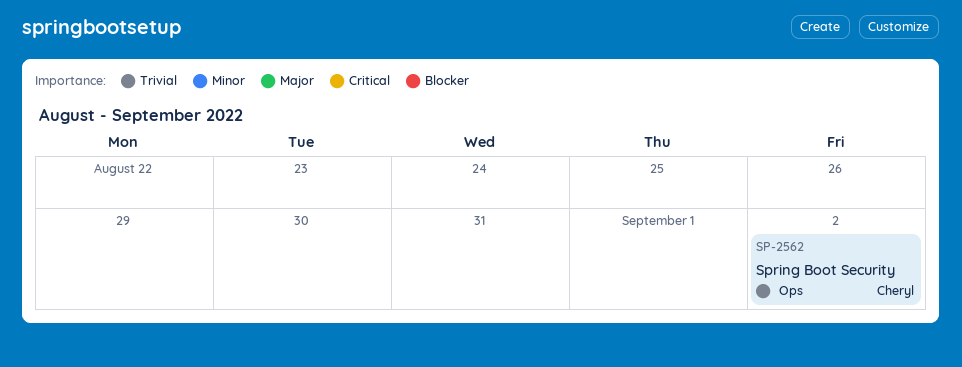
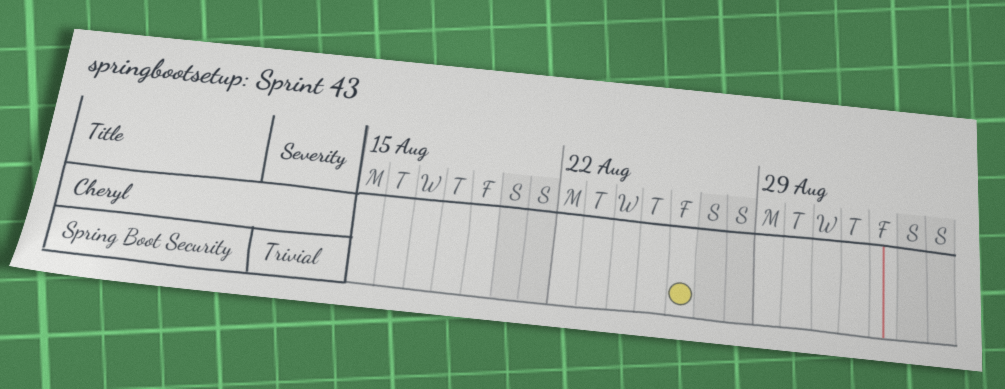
Spring Boot Security, due: Sep 2 -> Aug 26

